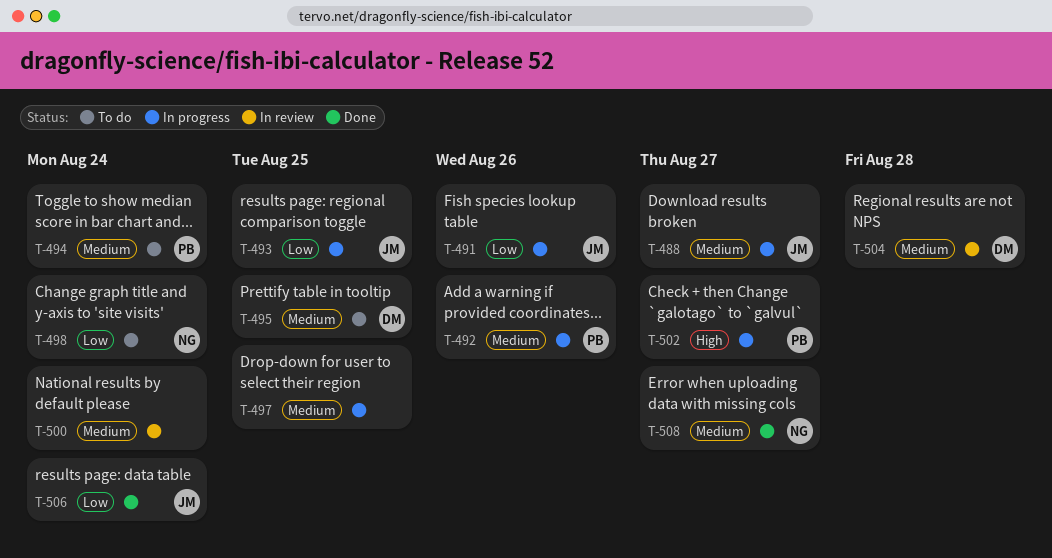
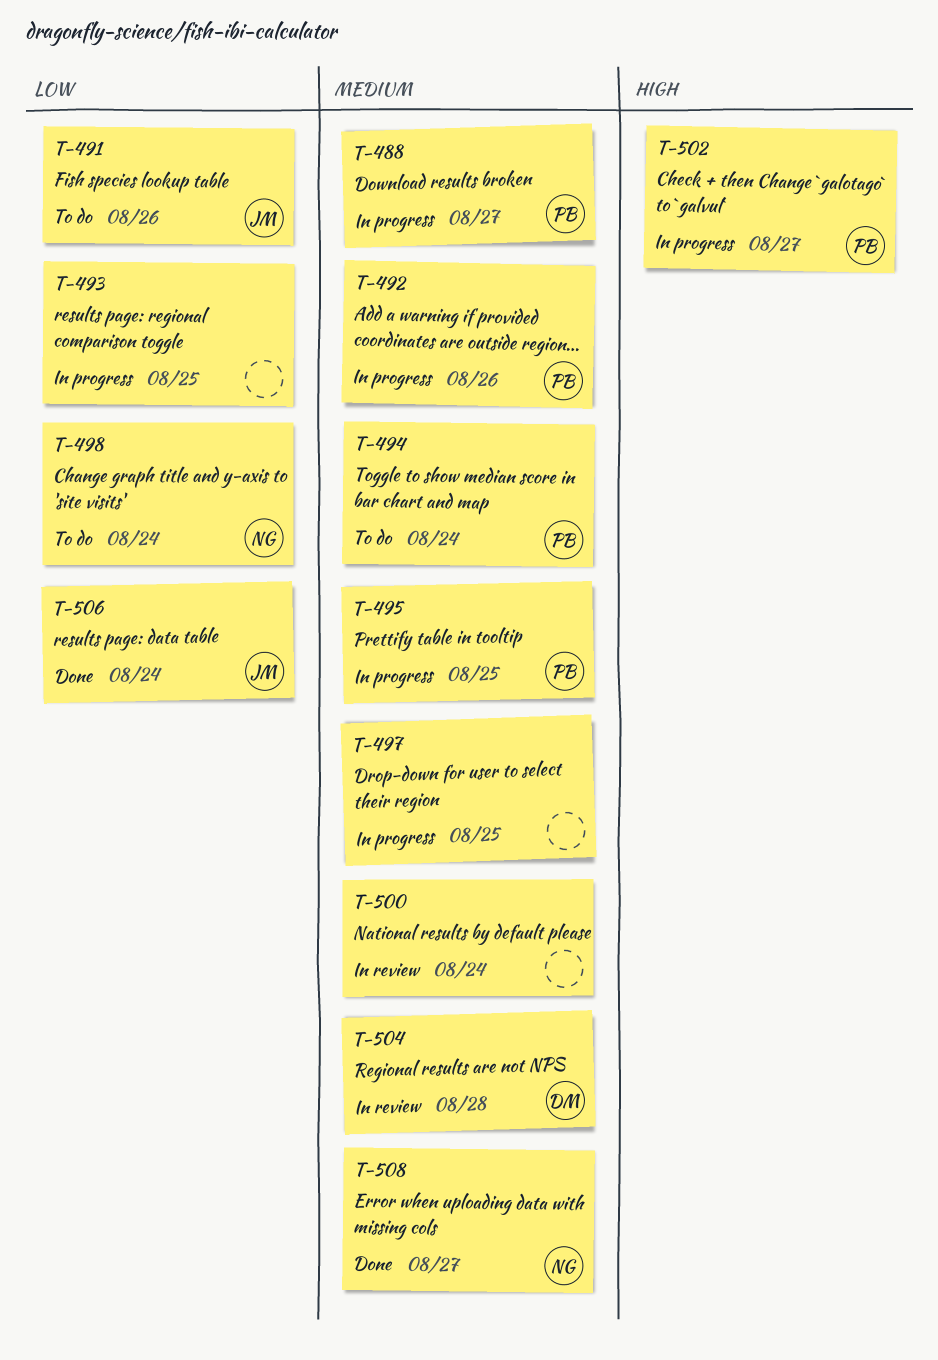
T-488, owner: JM -> PB
T-491, status: In progress -> To do
T-493, owner: JM -> none
T-495, status: To do -> In progress
T-495, owner: DM -> PB

